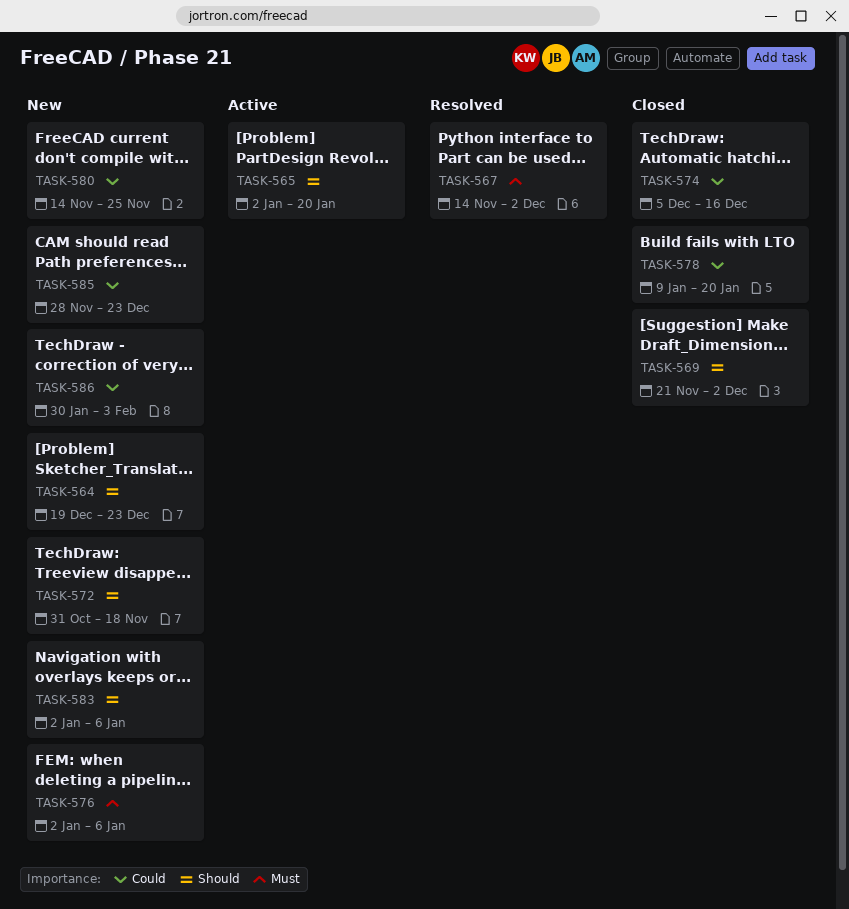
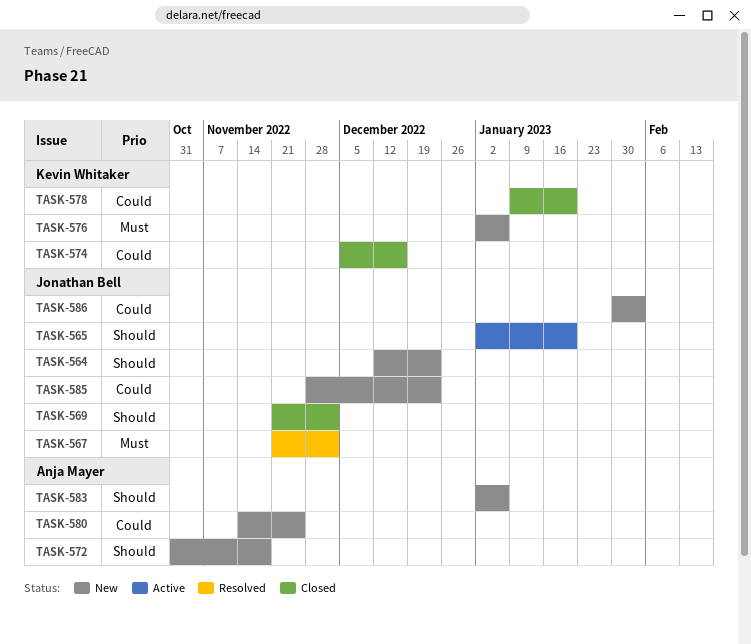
TASK-564, start: Dec 19 -> Dec 12
TASK-567, start: Nov 14 -> Nov 21

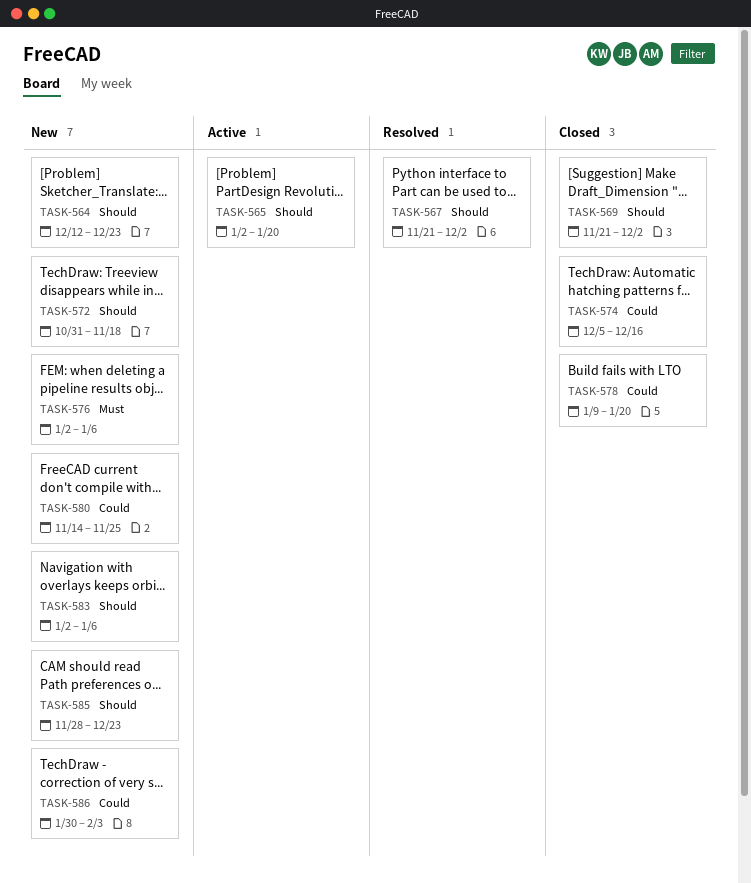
TASK-567, priority: Must -> Should
TASK-585, priority: Could -> Should

